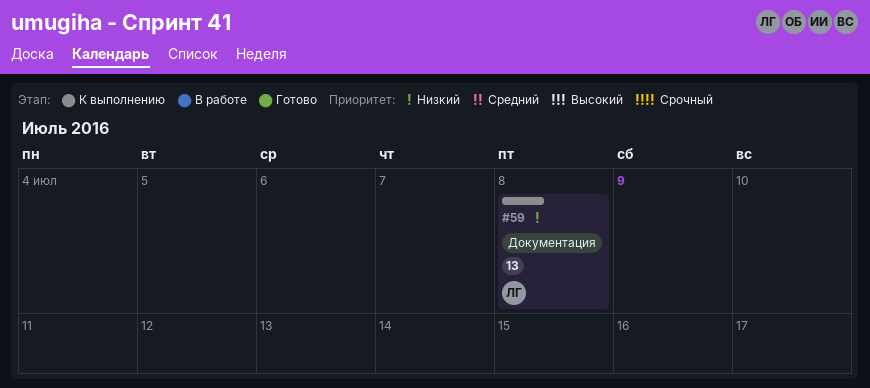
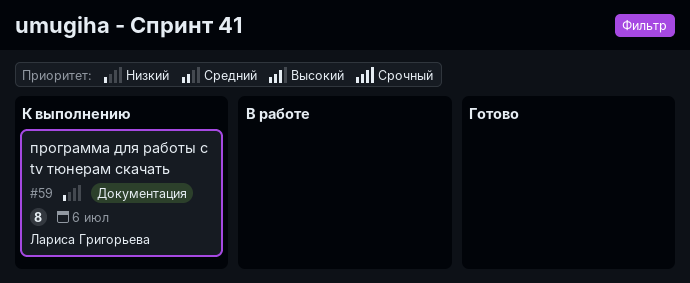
#59, estimate: 13 -> 8
#59, due: Jul 8 -> Jul 6

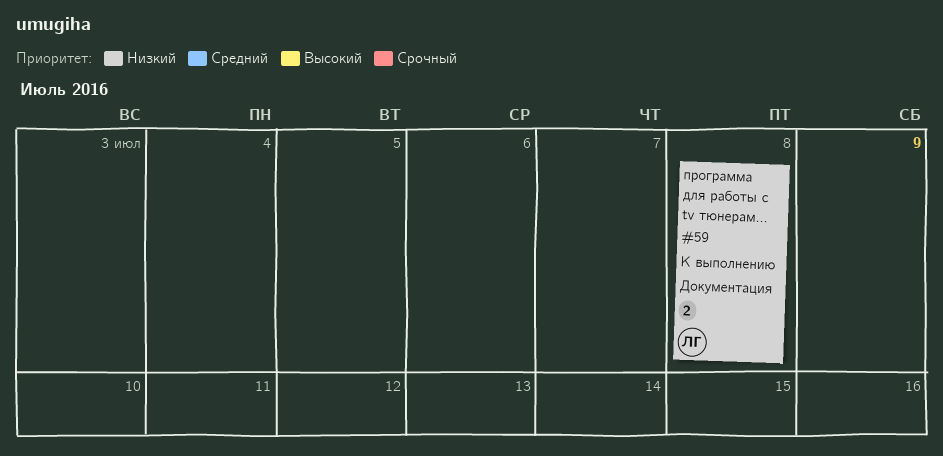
#59, estimate: 8 -> 2
#59, due: Jul 6 -> Jul 8

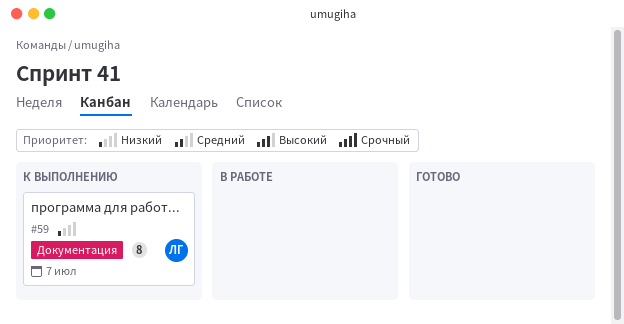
#59, estimate: 2 -> 8
#59, due: Jul 8 -> Jul 7

